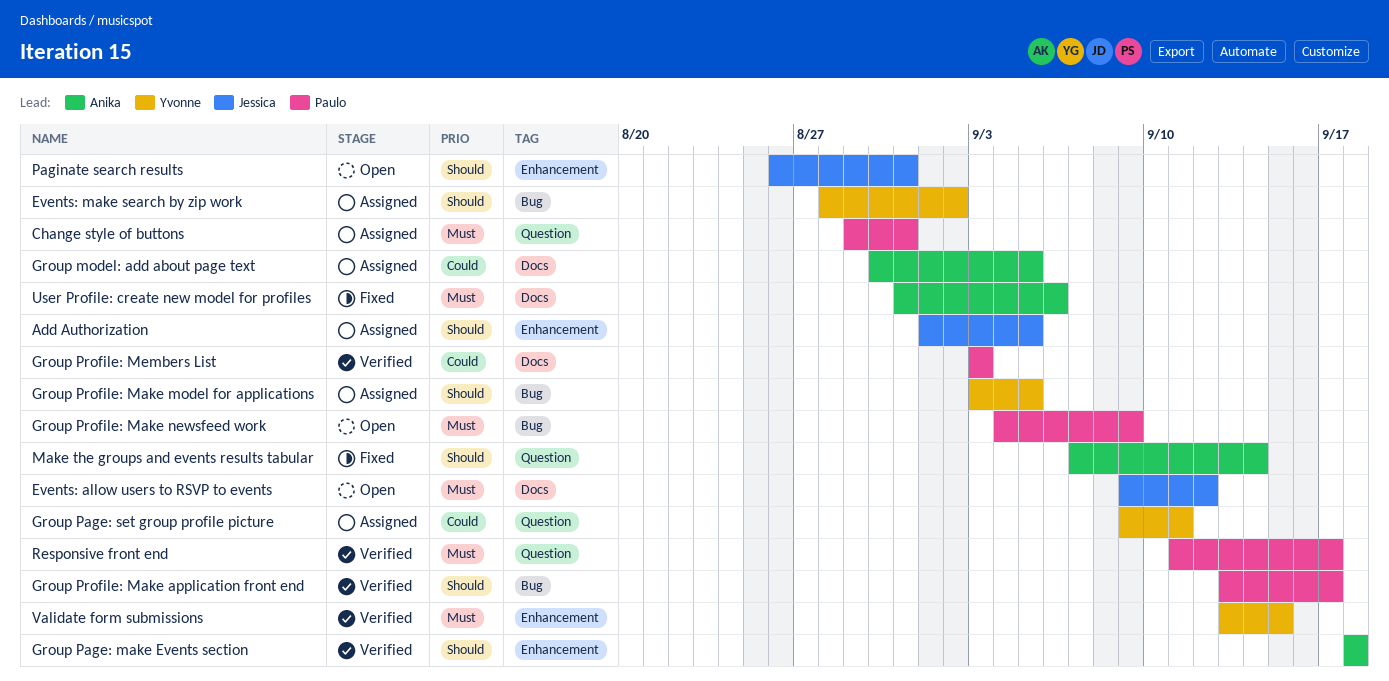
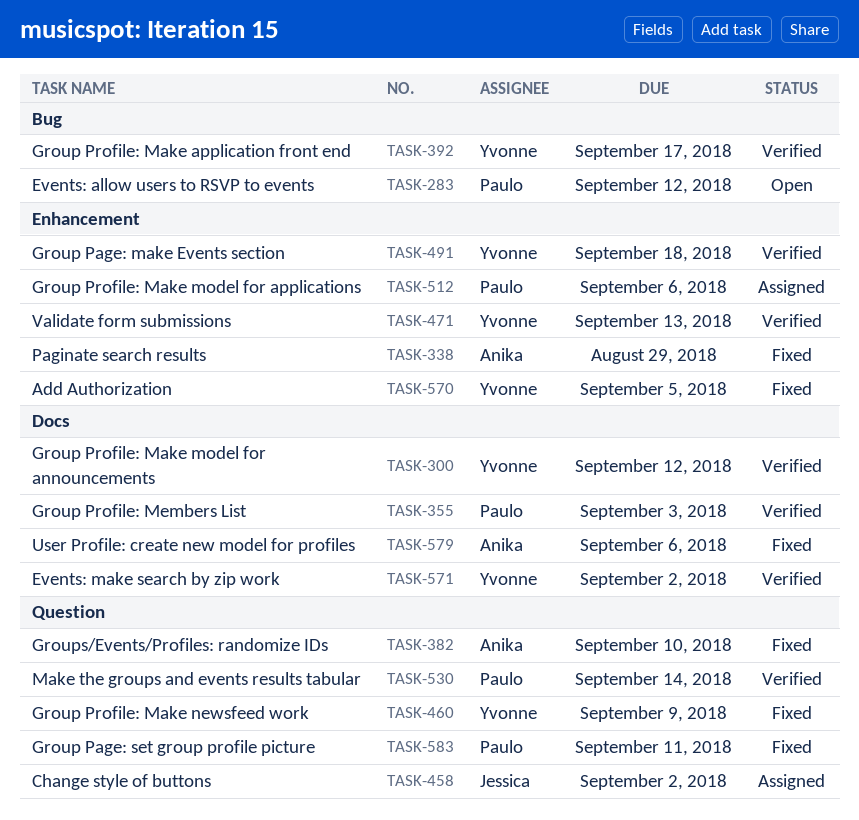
Add Authorization, status: Assigned -> Fixed
Add Authorization, owner: Jessica -> Yvonne
Change style of buttons, owner: Paulo -> Jessica
Change style of buttons, due: Aug 31 -> Sep 2
Events: allow users to RSVP to events, owner: Jessica -> Paulo
Events: allow users to RSVP to events, label: Docs -> Bug
Events: make search by zip work, status: Assigned -> Verified
Events: make search by zip work, label: Bug -> Docs
Group model: add about page text: present -> none
Group Page: make Events section, owner: Anika -> Yvonne
Group Page: set group profile picture, status: Assigned -> Fixed
Group Page: set group profile picture, owner: Yvonne -> Paulo
Group Profile: Make application front end, owner: Paulo -> Yvonne
Group Profile: Make model for announcements: none -> present
Group Profile: Make model for applications, owner: Yvonne -> Paulo
Group Profile: Make model for applications, label: Bug -> Enhancement
Group Profile: Make model for applications, due: Sep 5 -> Sep 6
Group Profile: Make newsfeed work, status: Open -> Fixed
Group Profile: Make newsfeed work, owner: Paulo -> Yvonne
Group Profile: Make newsfeed work, label: Bug -> Question
Groups/Events/Profiles: randomize IDs: none -> present
Make the groups and events results tabular, status: Fixed -> Verified
Make the groups and events results tabular, owner: Anika -> Paulo
Paginate search results, status: Open -> Fixed
Paginate search results, owner: Jessica -> Anika
Paginate search results, due: Aug 31 -> Aug 29
Responsive front end: present -> none
Validate form submissions, due: Sep 15 -> Sep 13

